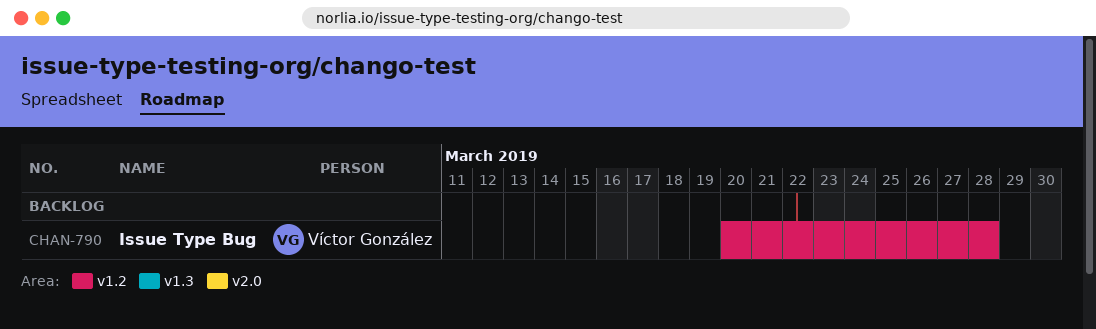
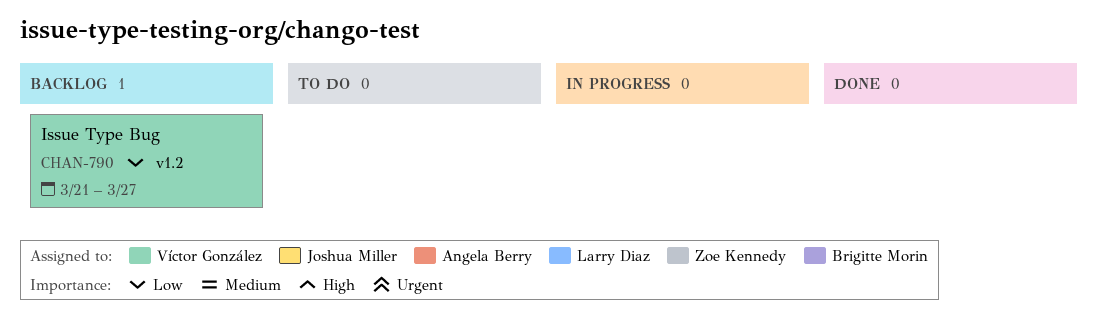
CHAN-790, start: Mar 20 -> Mar 21
CHAN-790, due: Mar 28 -> Mar 27

